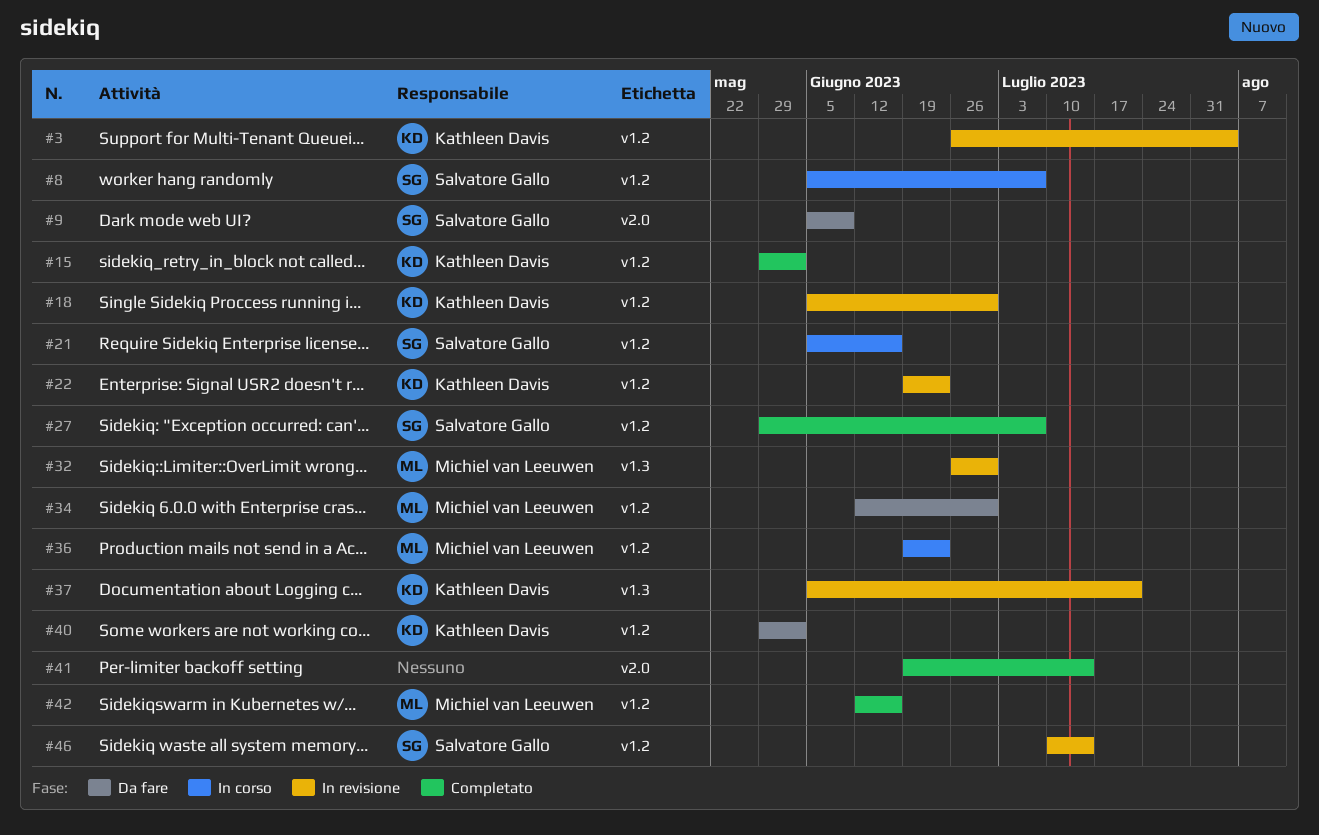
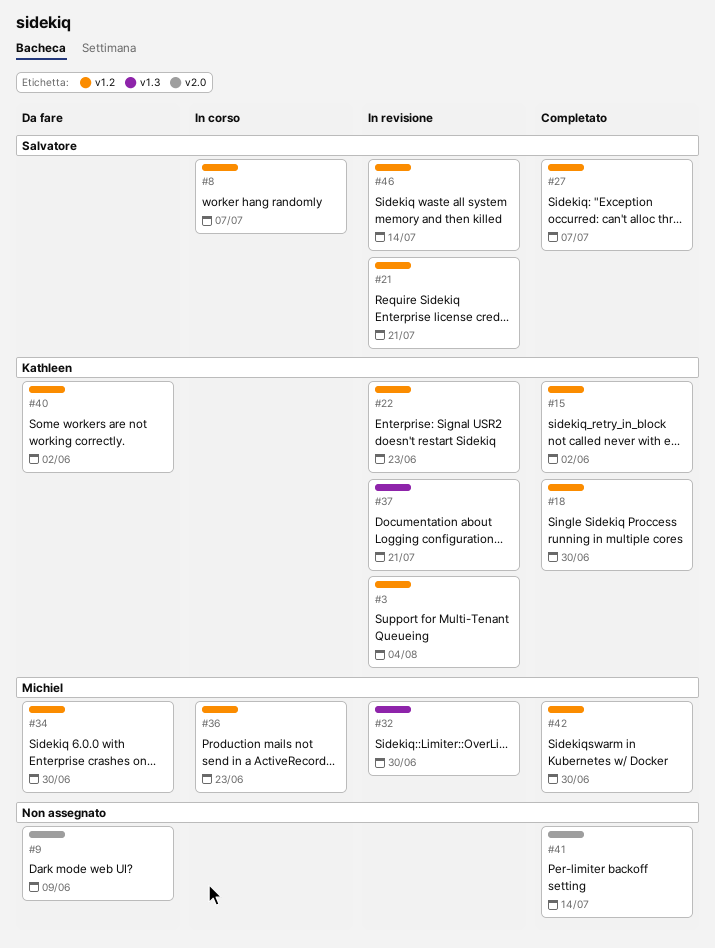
#9, owner: Salvatore Gallo -> none
#18, status: In revisione -> Completato
#21, status: In corso -> In revisione
#21, due: Jun 16 -> Jul 21
#42, due: Jun 16 -> Jun 30

